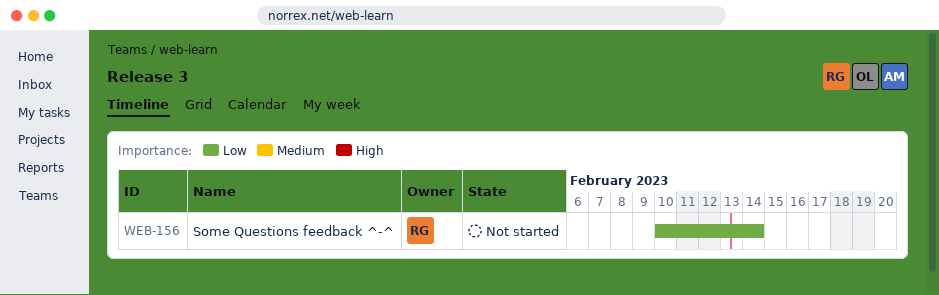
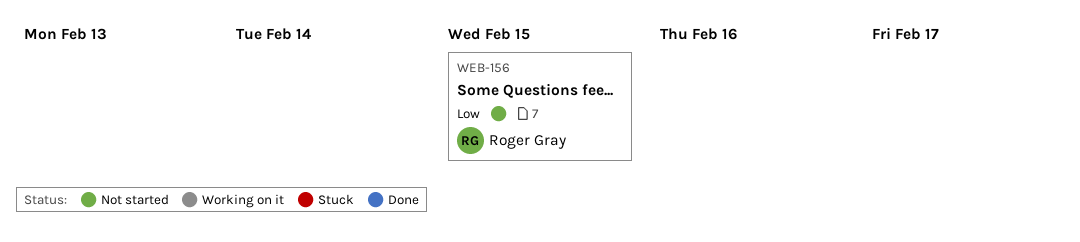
WEB-156, due: Feb 14 -> Feb 15

